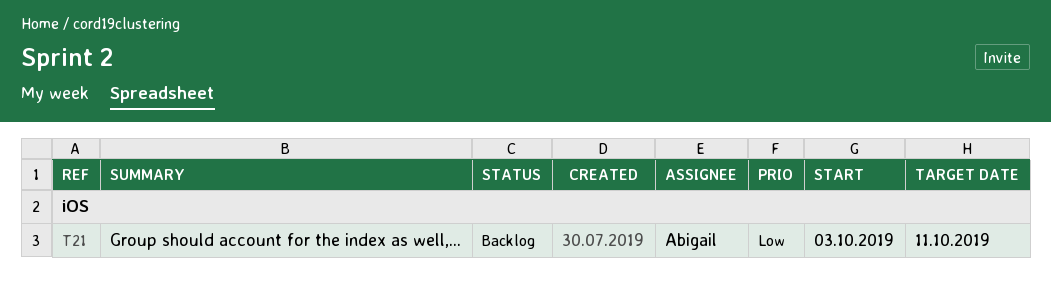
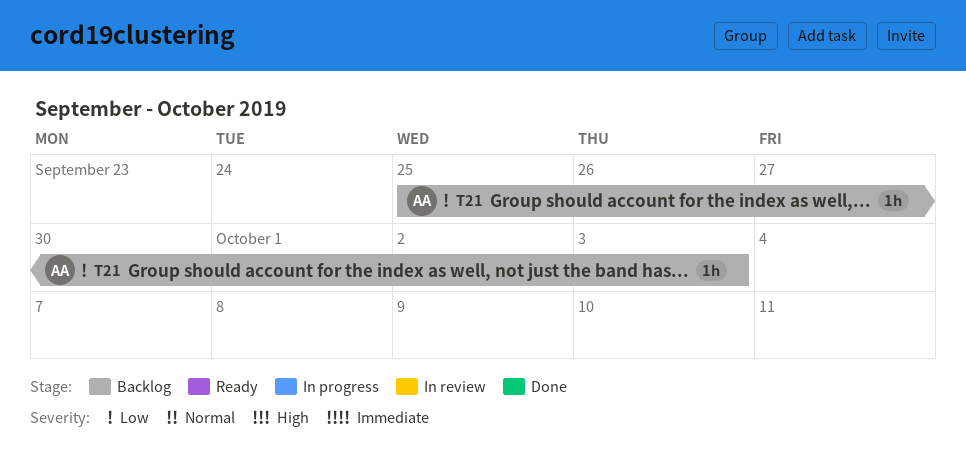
T21, start: Oct 3 -> Sep 25
T21, due: Oct 11 -> Oct 3

